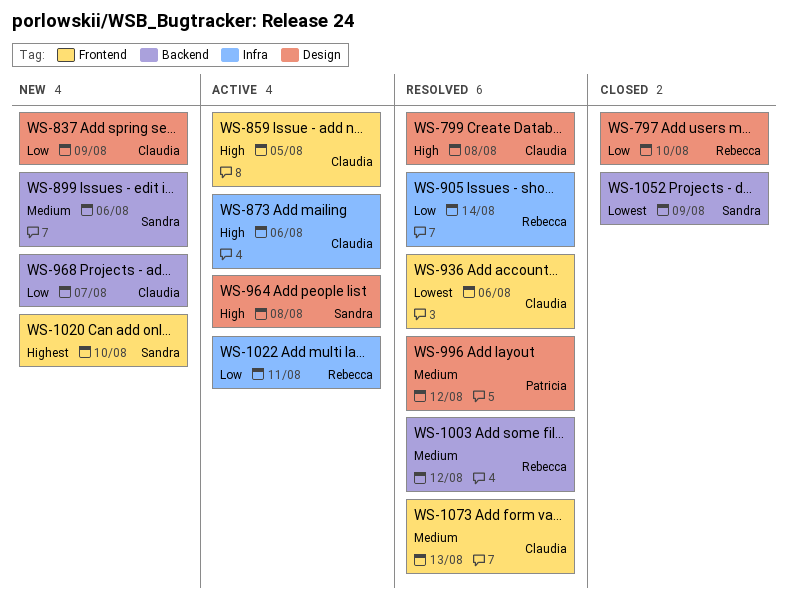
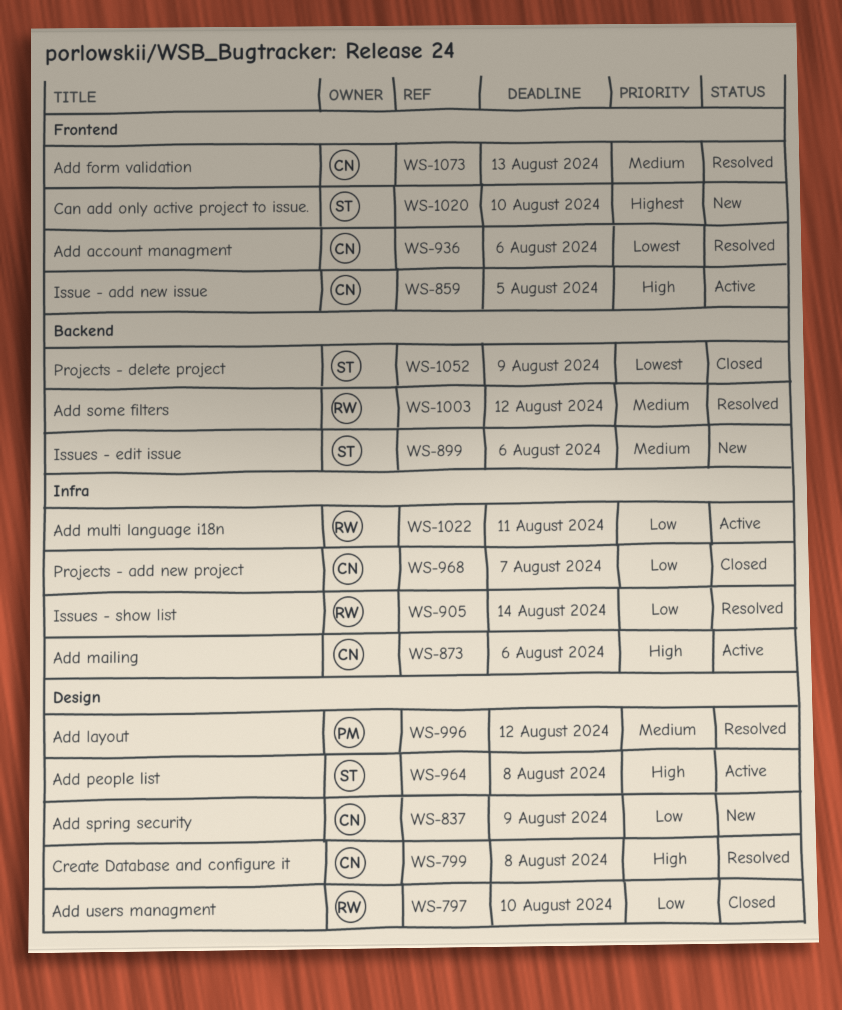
WS-968, status: New -> Closed
WS-968, label: Backend -> Infra

